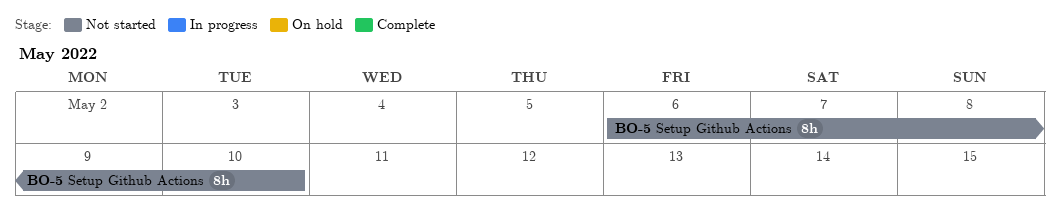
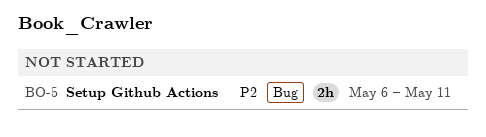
BO-5, estimate: 8h -> 2h
BO-5, due: May 10 -> May 11

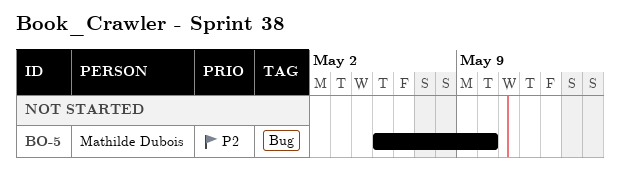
BO-5, start: May 6 -> May 5
BO-5, due: May 11 -> May 10

